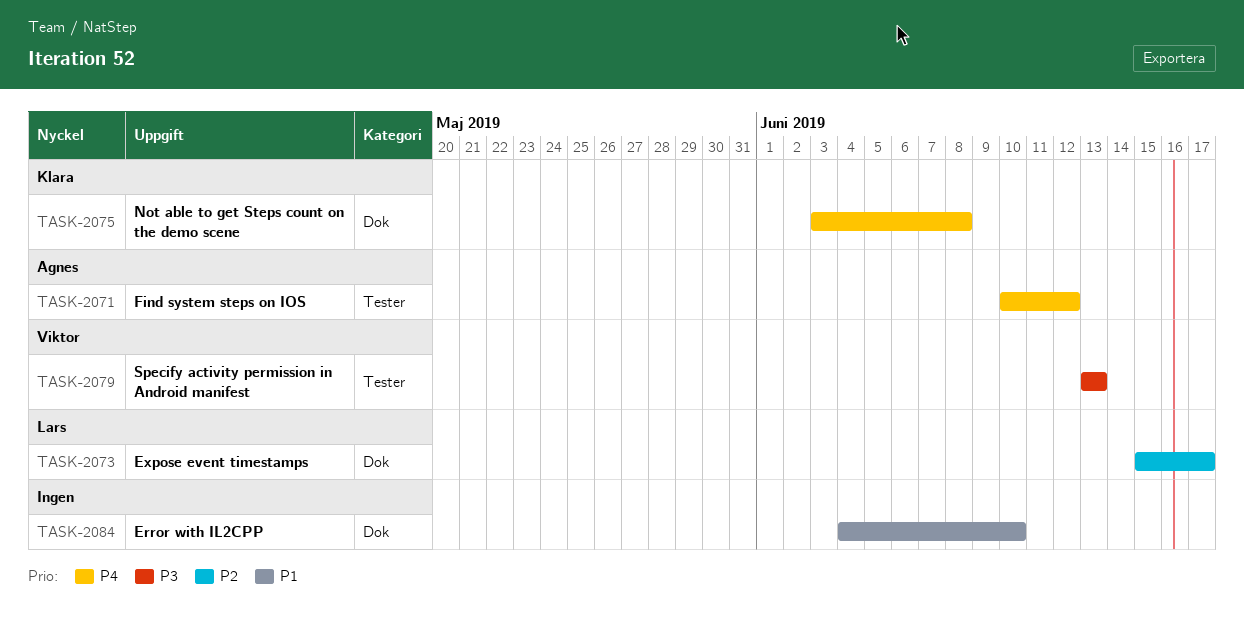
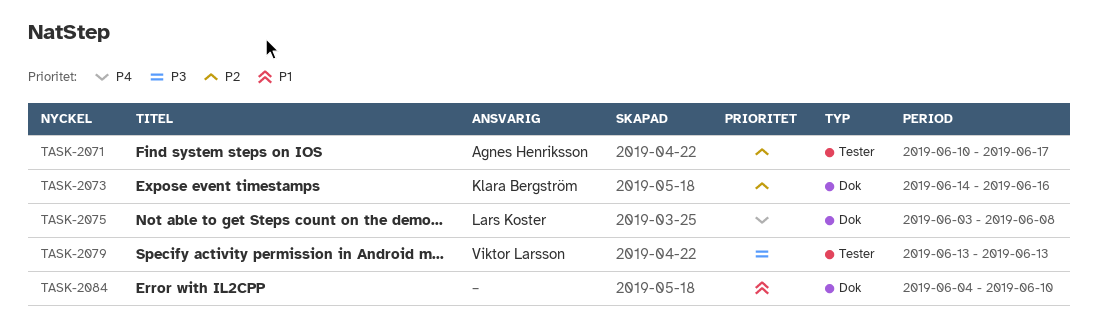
TASK-2071, priority: P4 -> P2
TASK-2071, due: Jun 12 -> Jun 17
TASK-2073, owner: Lars Koster -> Klara Bergström
TASK-2073, start: Jun 15 -> Jun 14
TASK-2073, due: Jun 17 -> Jun 16
TASK-2075, owner: Klara Bergström -> Lars Koster

